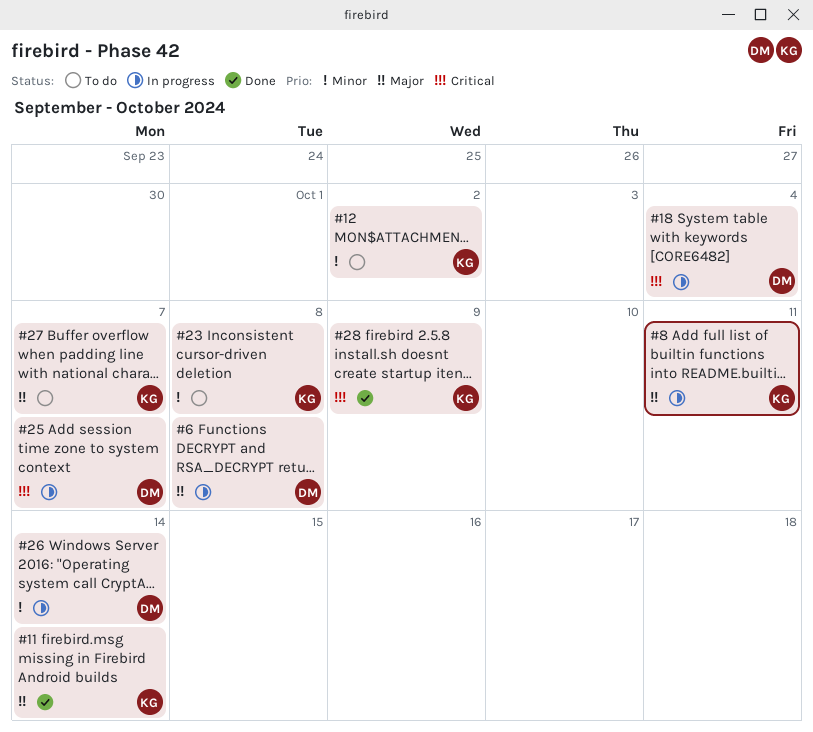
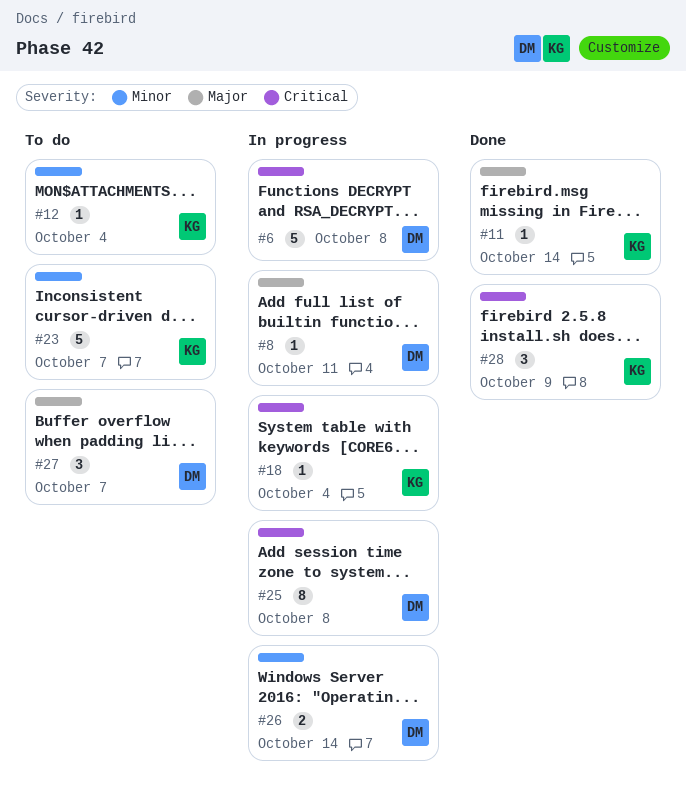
#6, priority: Major -> Critical
#8, owner: KG -> DM
#12, due: Oct 2 -> Oct 4
#18, owner: DM -> KG
#23, due: Oct 8 -> Oct 7
#25, due: Oct 7 -> Oct 8
#27, owner: KG -> DM

